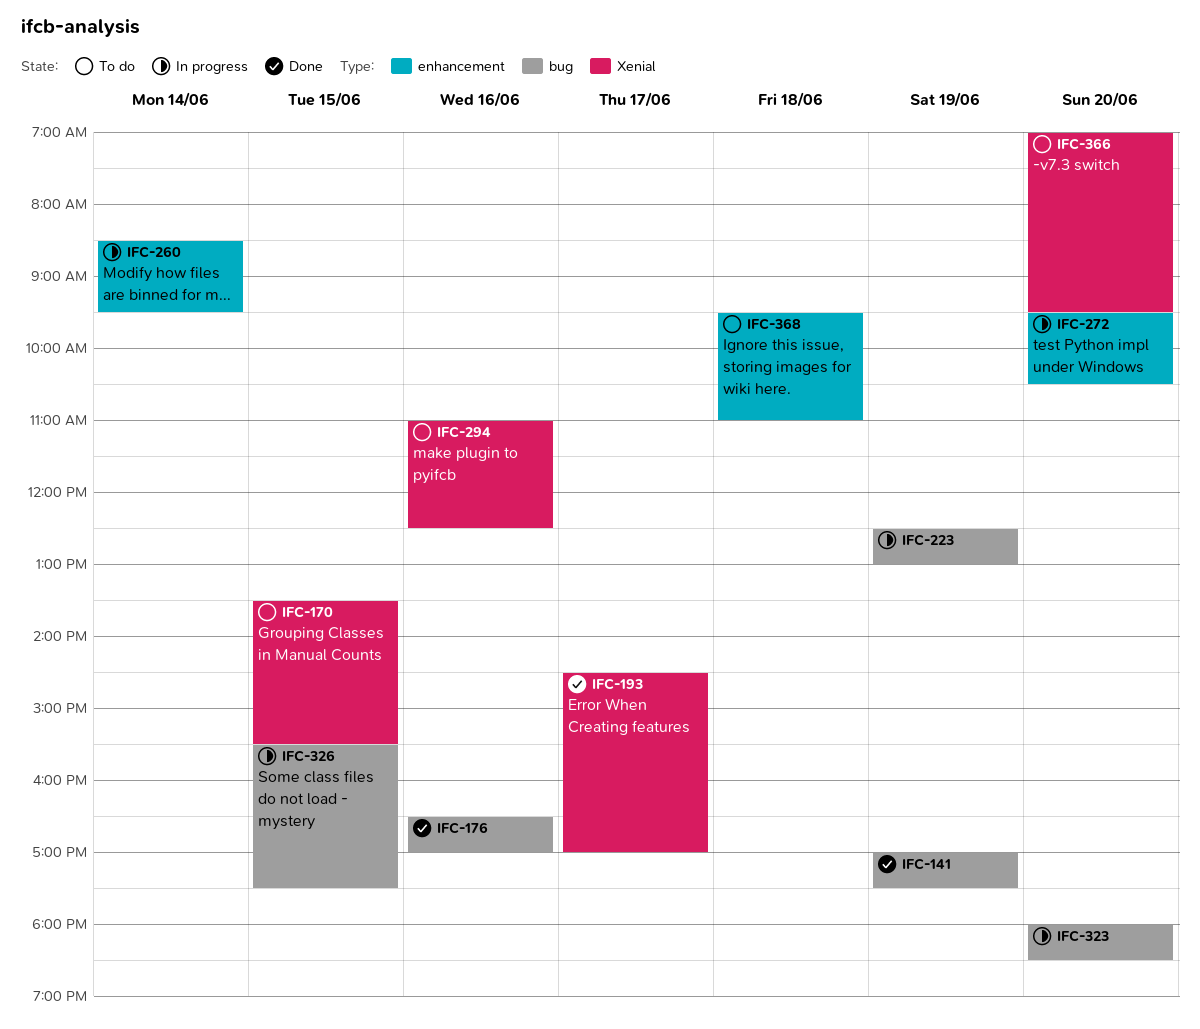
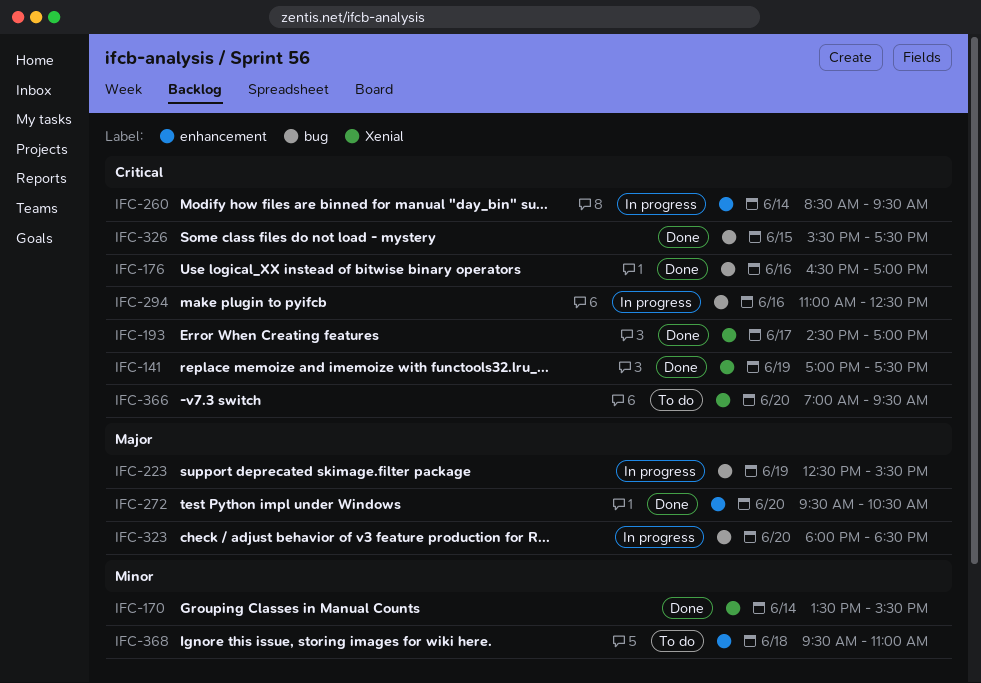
IFC-141, label: bug -> Xenial
IFC-170, status: To do -> Done
IFC-170, day: Jun 15 -> Jun 14
IFC-223, ends: 13:00 -> 15:30
IFC-272, status: In progress -> Done
IFC-294, status: To do -> In progress
IFC-294, label: Xenial -> bug
IFC-326, status: In progress -> Done

